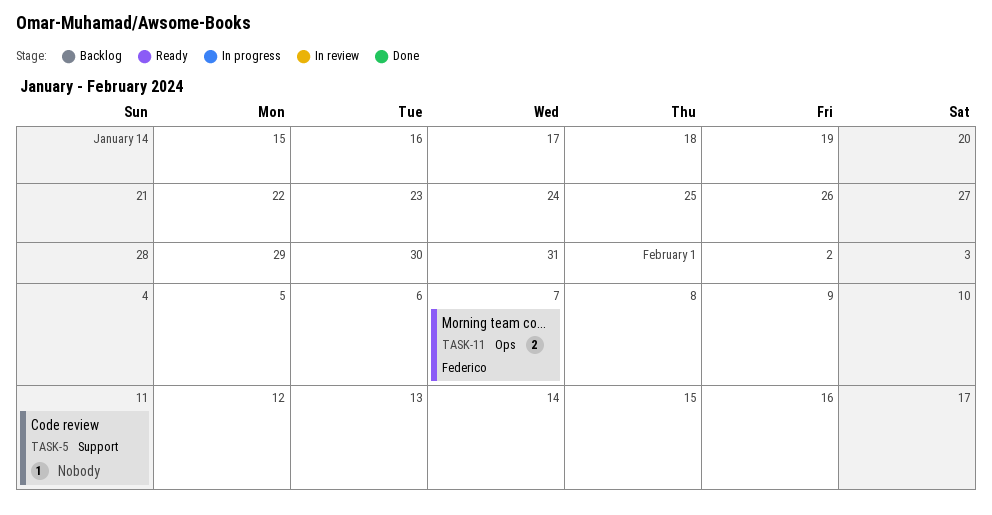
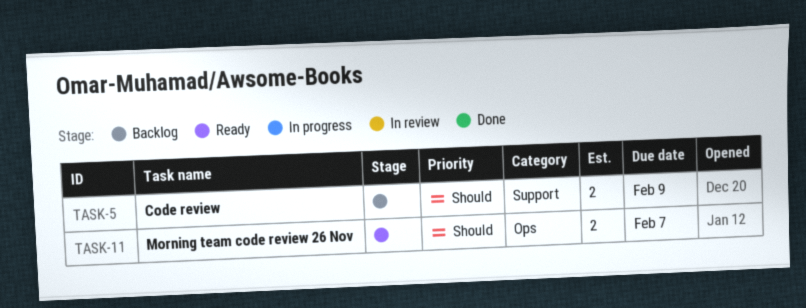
TASK-5, estimate: 1 -> 2
TASK-5, due: Feb 11 -> Feb 9

